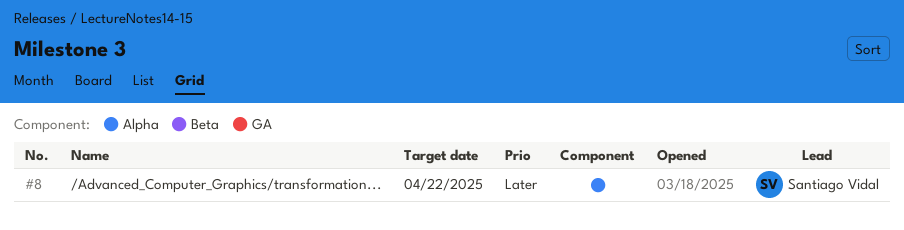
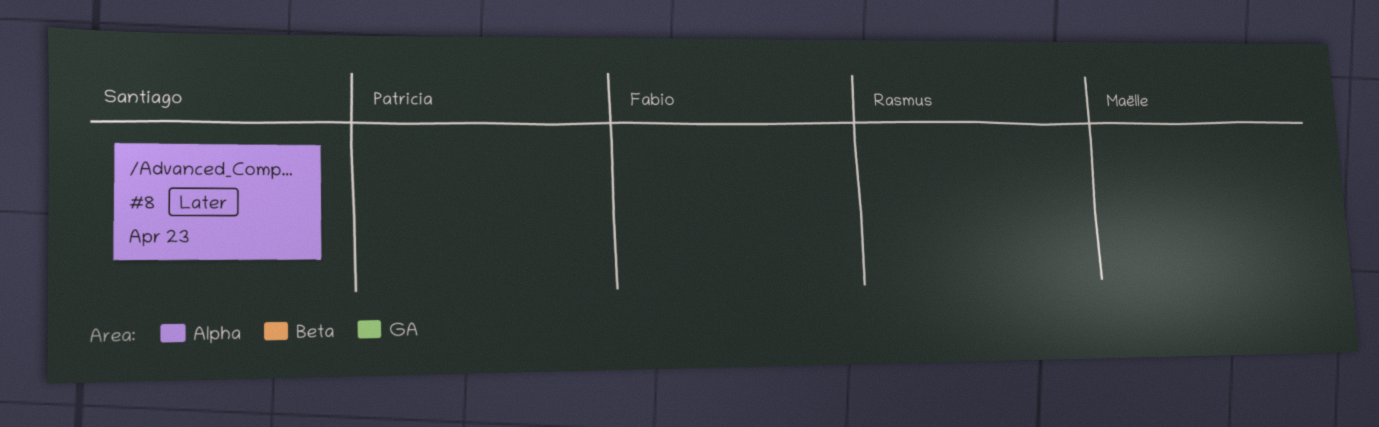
#8, due: Apr 22 -> Apr 23

